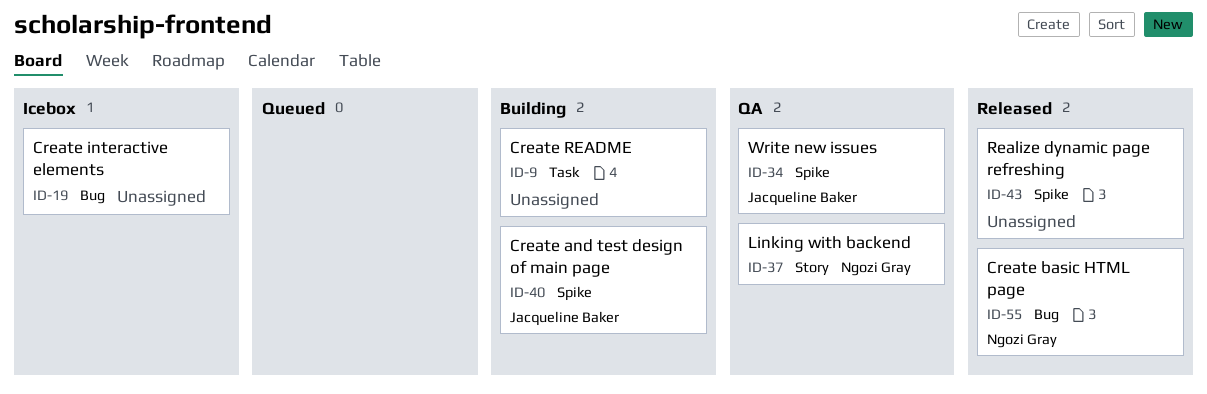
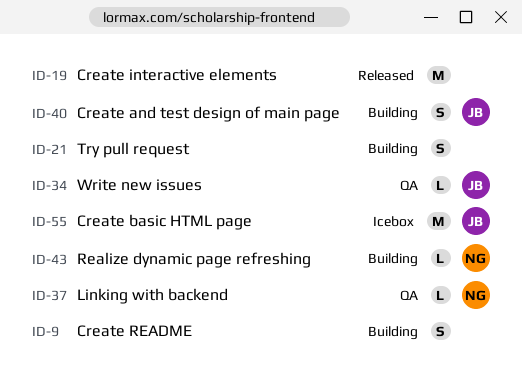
ID-19, status: Icebox -> Released
ID-21: none -> present
ID-43, status: Released -> Building
ID-43, owner: none -> Ngozi Gray
ID-55, status: Released -> Icebox
ID-55, owner: Ngozi Gray -> Jacqueline Baker

